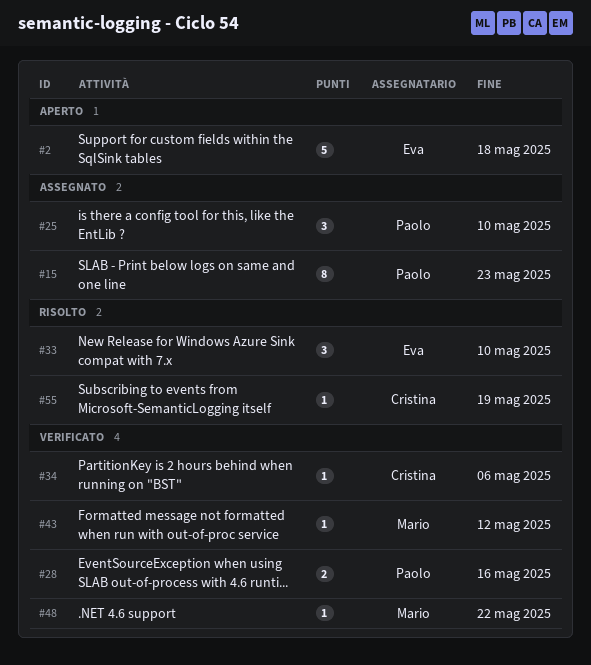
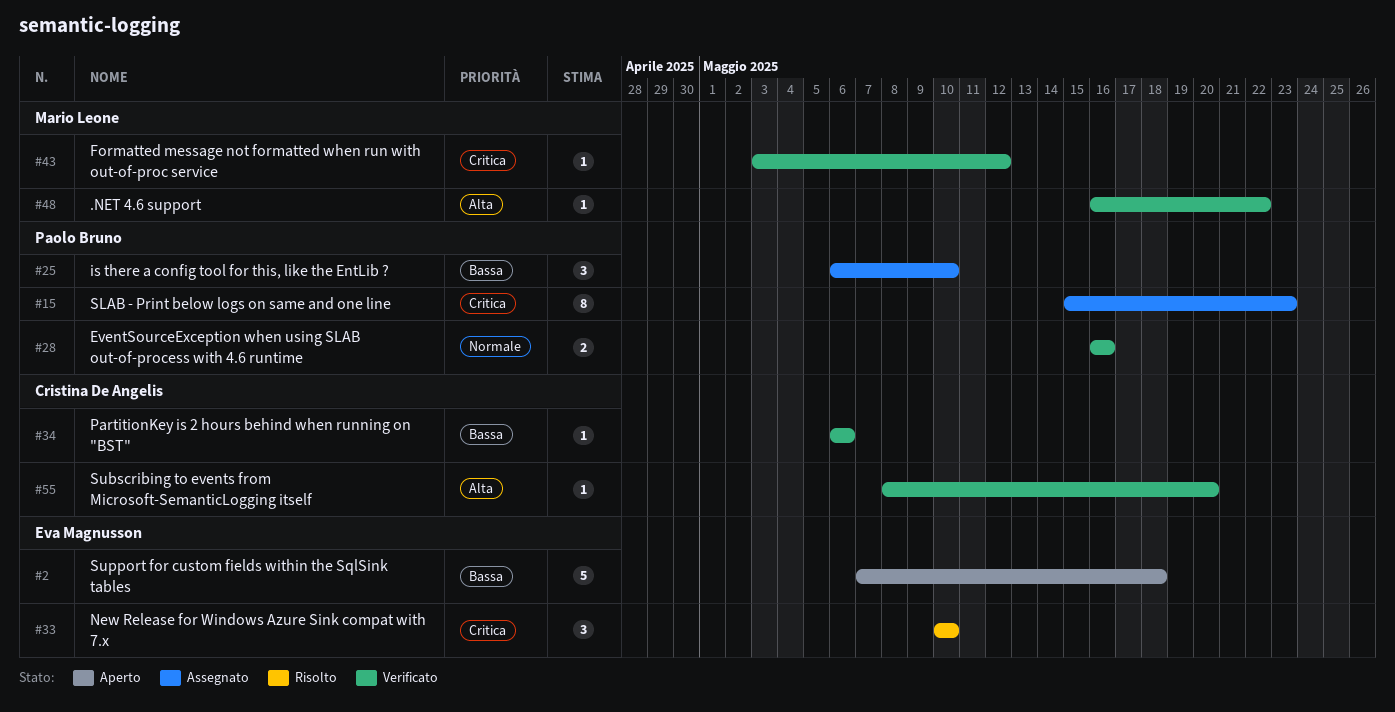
#55, status: Risolto -> Verificato
#55, due: May 19 -> May 20

